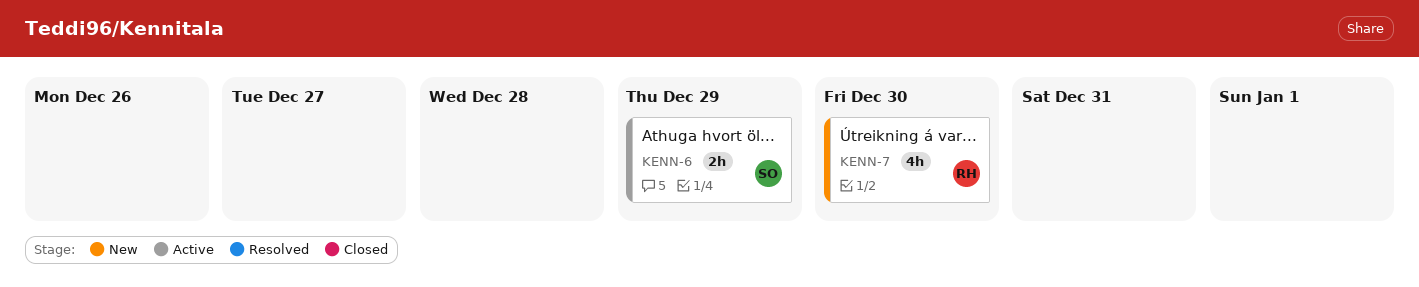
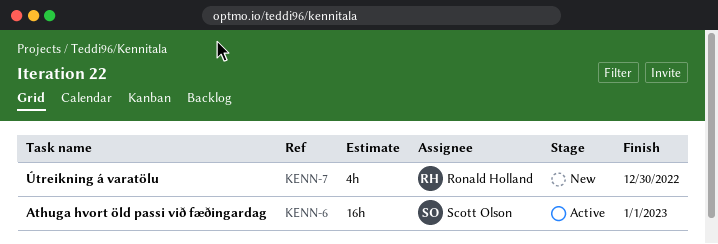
KENN-6, estimate: 2h -> 16h
KENN-6, due: Dec 29 -> Jan 1

